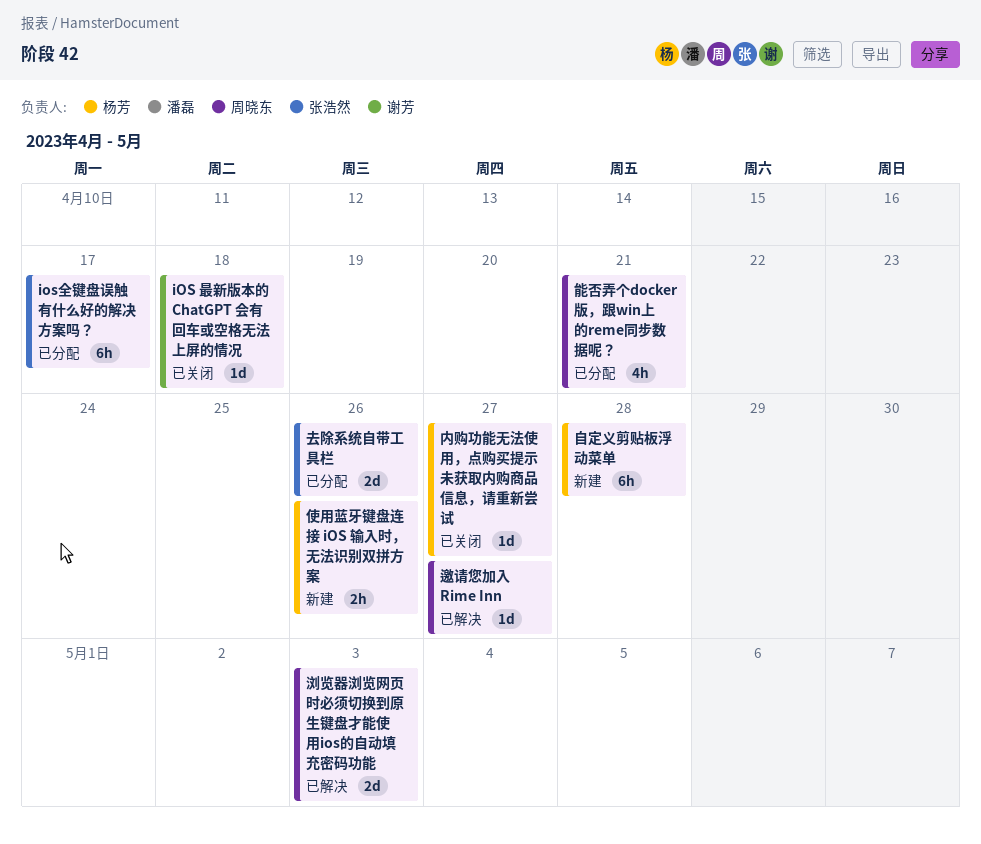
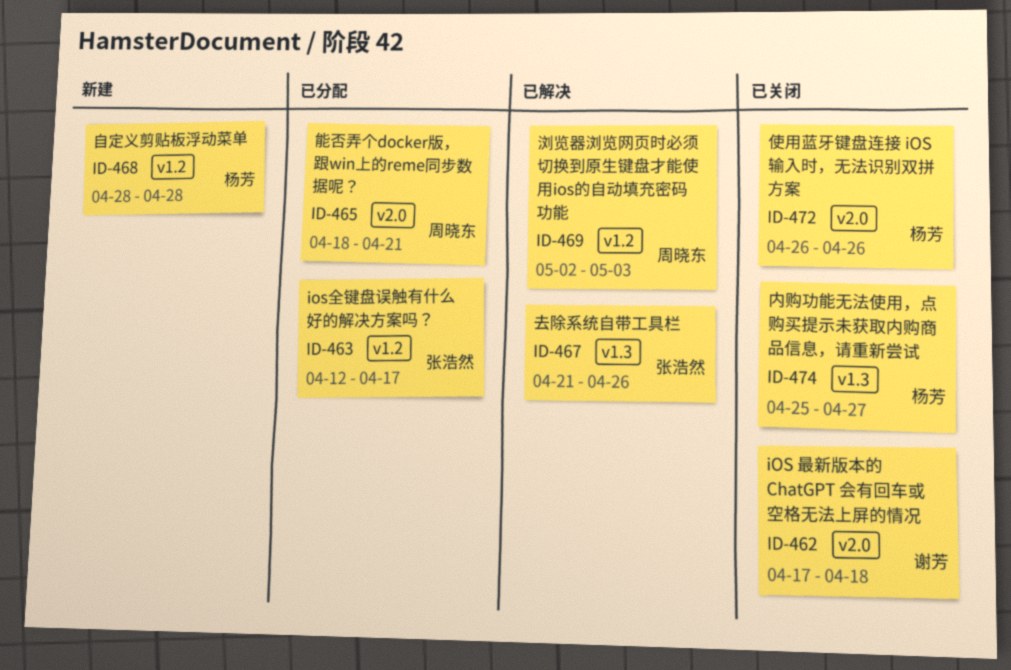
使用蓝牙键盘连接 iOS 输入时，无法识别双拼方案, status: 新建 -> 已关闭
去除系统自带工具栏, status: 已分配 -> 已解决
邀请您加入 Rime Inn: present -> none

